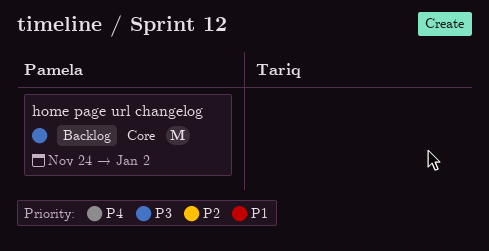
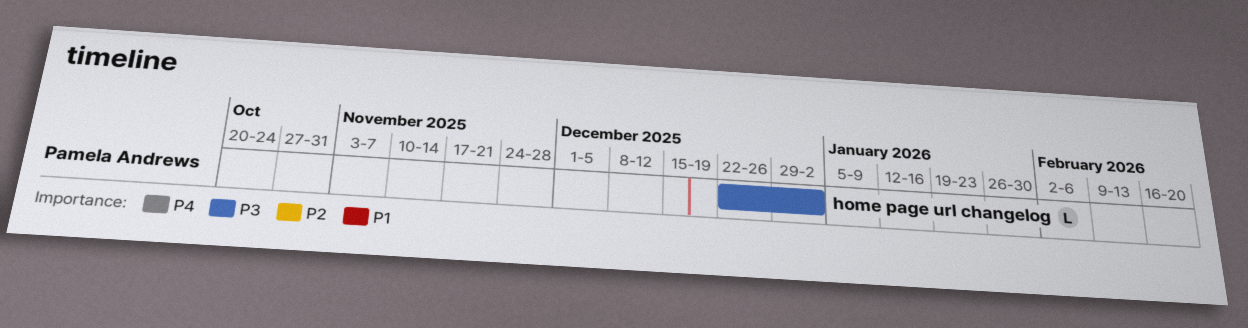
home page url changelog, estimate: M -> L
home page url changelog, start: Nov 24 -> Dec 22

